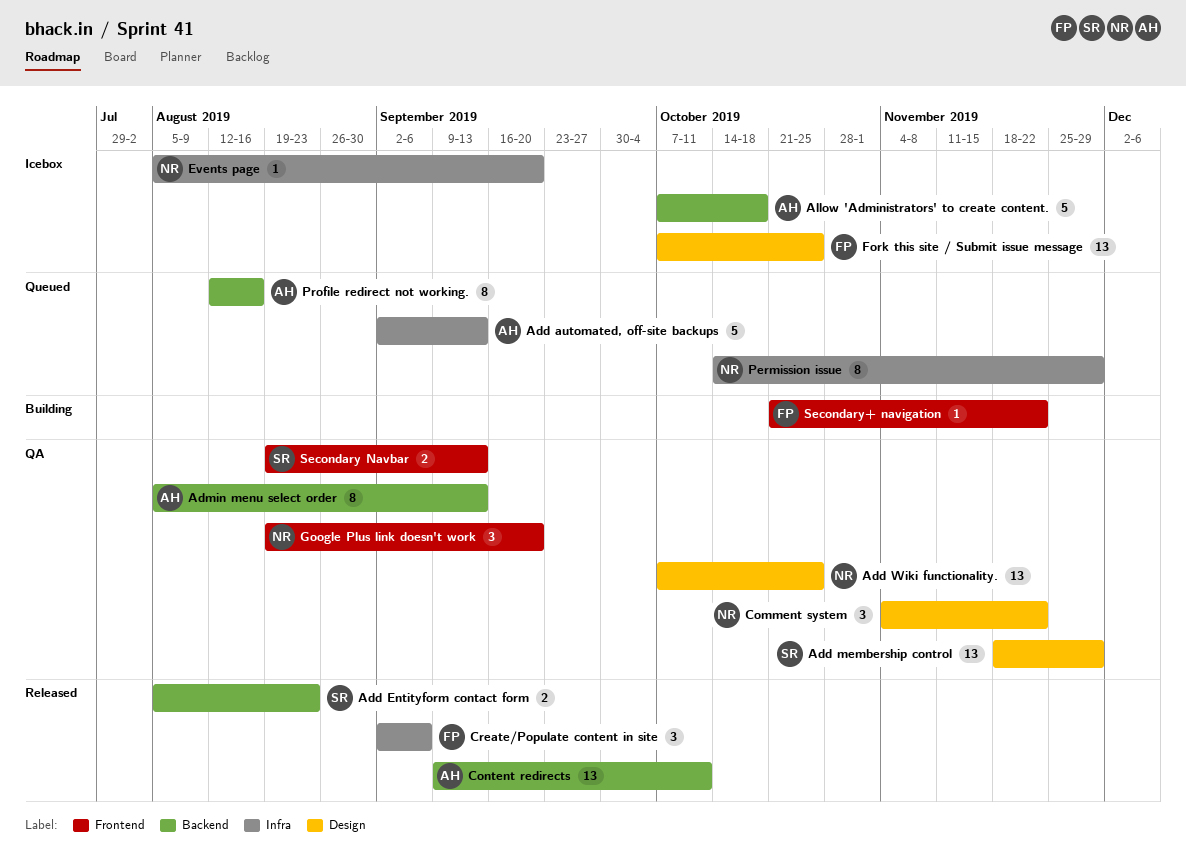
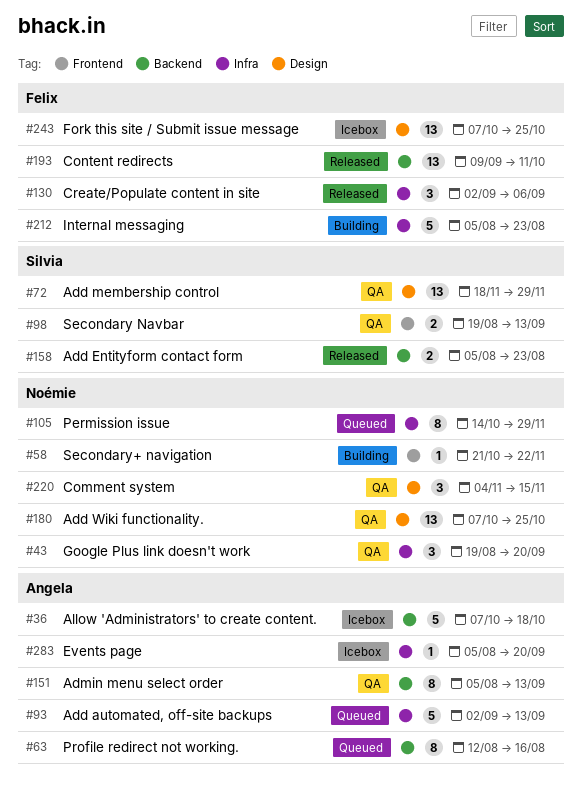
Comment system, due: Nov 22 -> Nov 15
Content redirects, owner: Angela -> Felix
Events page, owner: Noémie -> Angela
Google Plus link doesn't work, label: Frontend -> Infra
Internal messaging: none -> present
Secondary+ navigation, owner: Felix -> Noémie

